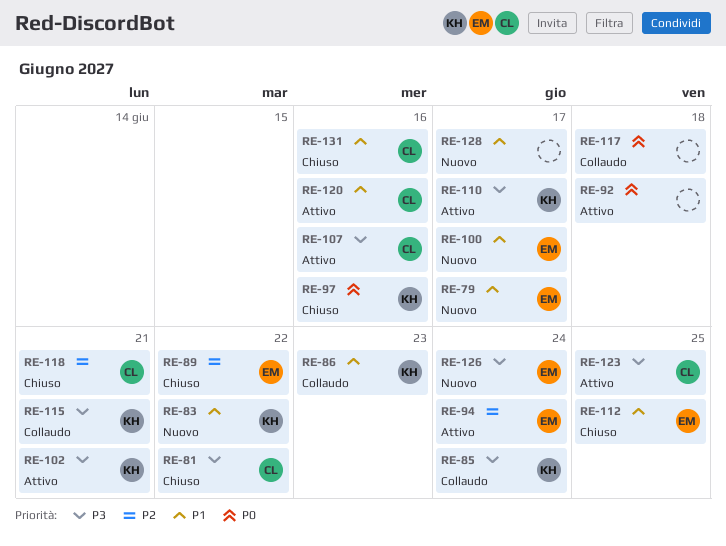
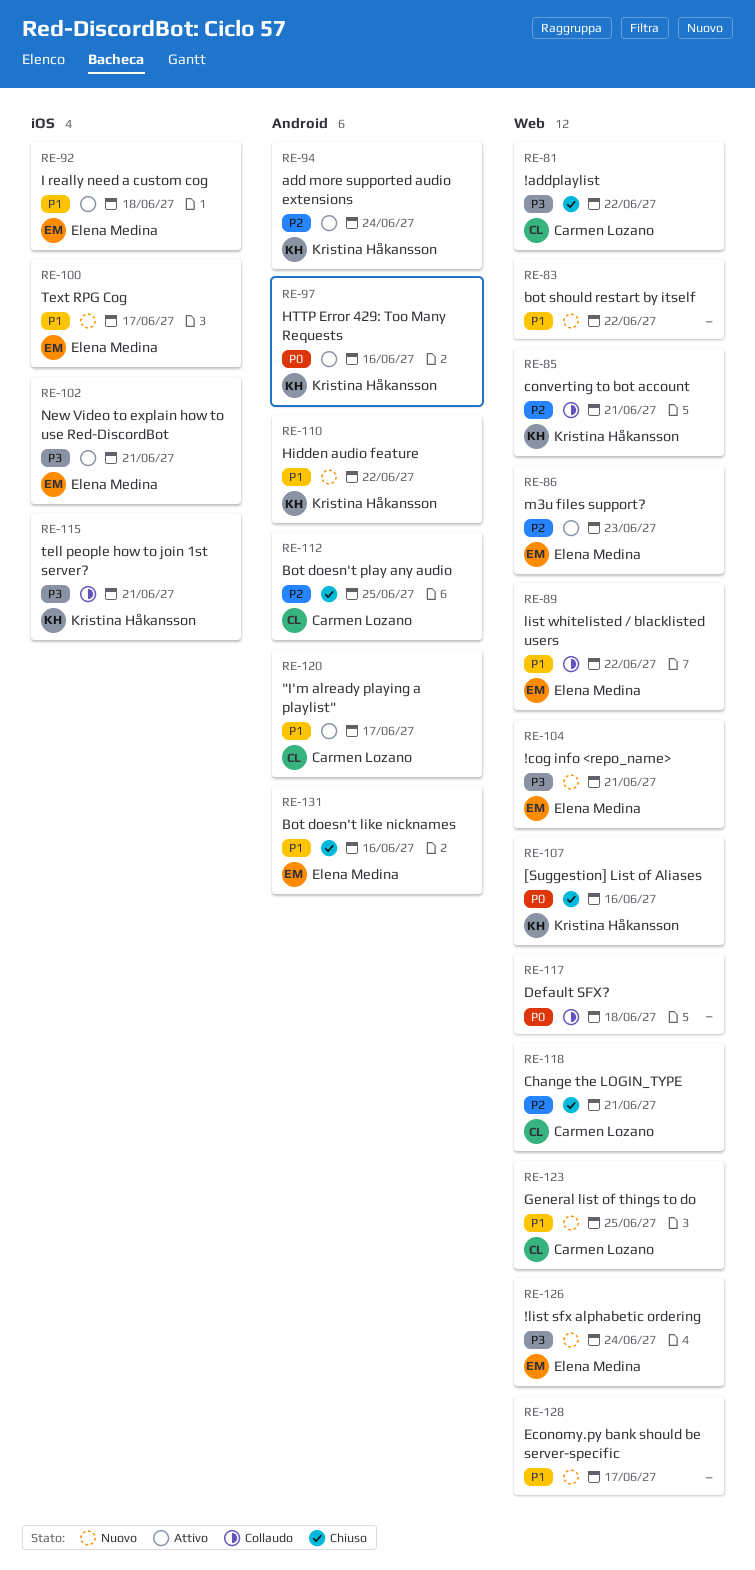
RE-79: present -> none
RE-83, owner: Kristina Håkansson -> none
RE-85, priority: P3 -> P2
RE-85, due: Jun 24 -> Jun 21
RE-86, status: Collaudo -> Attivo
RE-86, owner: Kristina Håkansson -> Elena Medina
RE-86, priority: P1 -> P2
RE-89, status: Chiuso -> Collaudo
RE-89, priority: P2 -> P1
RE-92, owner: none -> Elena Medina
RE-92, priority: P0 -> P1
RE-94, owner: Elena Medina -> Kristina Håkansson
RE-97, status: Chiuso -> Attivo
RE-102, owner: Kristina Håkansson -> Elena Medina
RE-104: none -> present
RE-107, status: Attivo -> Chiuso
RE-107, owner: Carmen Lozano -> Kristina Håkansson
RE-107, priority: P3 -> P0
RE-110, status: Attivo -> Nuovo
RE-110, priority: P3 -> P1
RE-110, due: Jun 17 -> Jun 22
RE-112, owner: Elena Medina -> Carmen Lozano
RE-112, priority: P1 -> P2
RE-120, due: Jun 16 -> Jun 17
RE-123, status: Attivo -> Nuovo
RE-123, priority: P3 -> P1
RE-131, owner: Carmen Lozano -> Elena Medina

